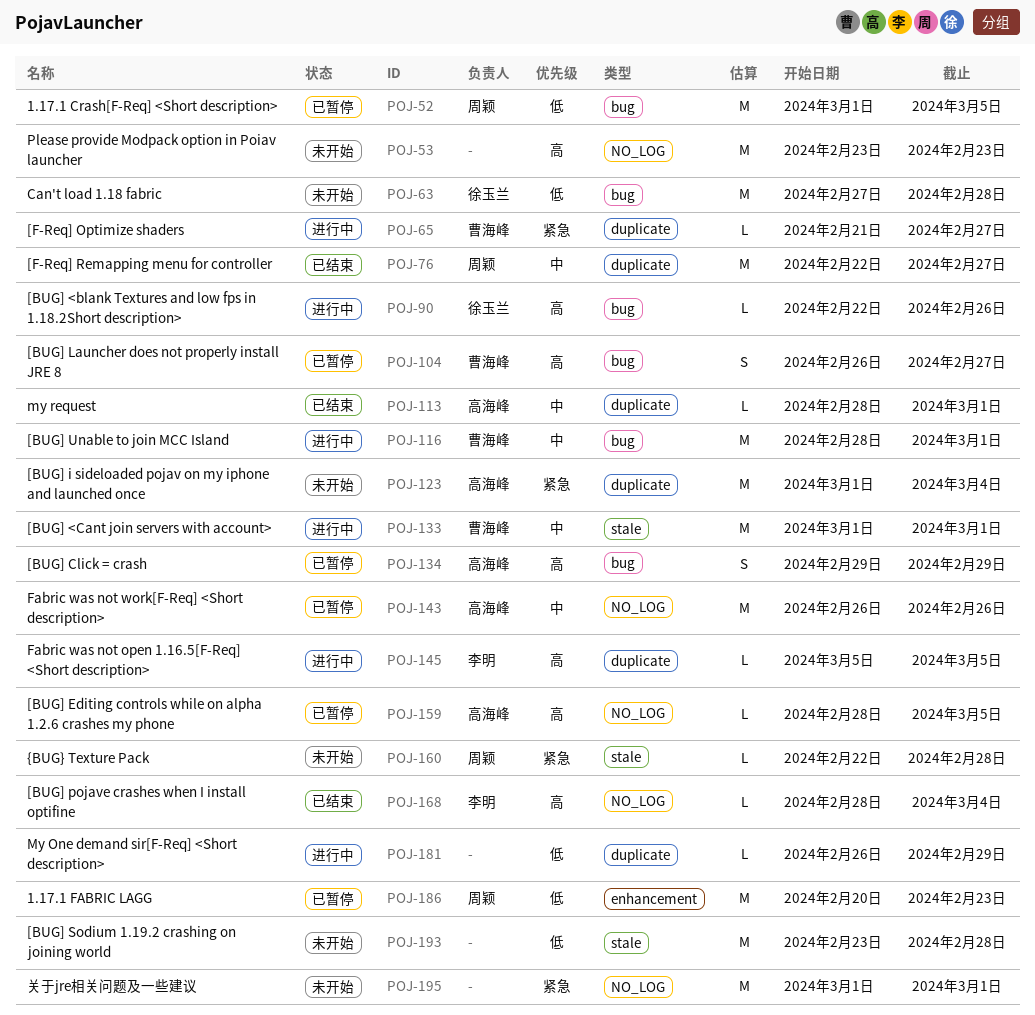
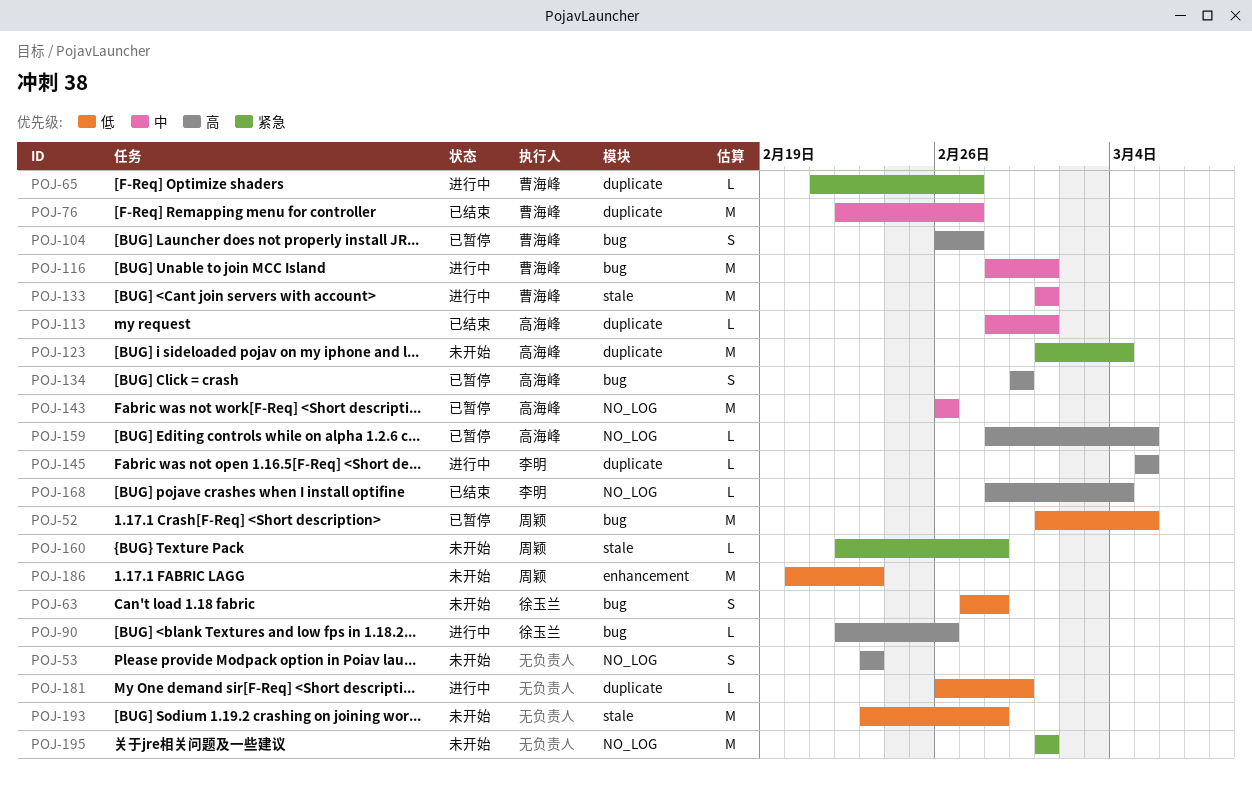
POJ-53, estimate: M -> S
POJ-63, estimate: M -> S
POJ-76, owner: 周颖 -> 曹海峰
POJ-186, status: 已暂停 -> 未开始

